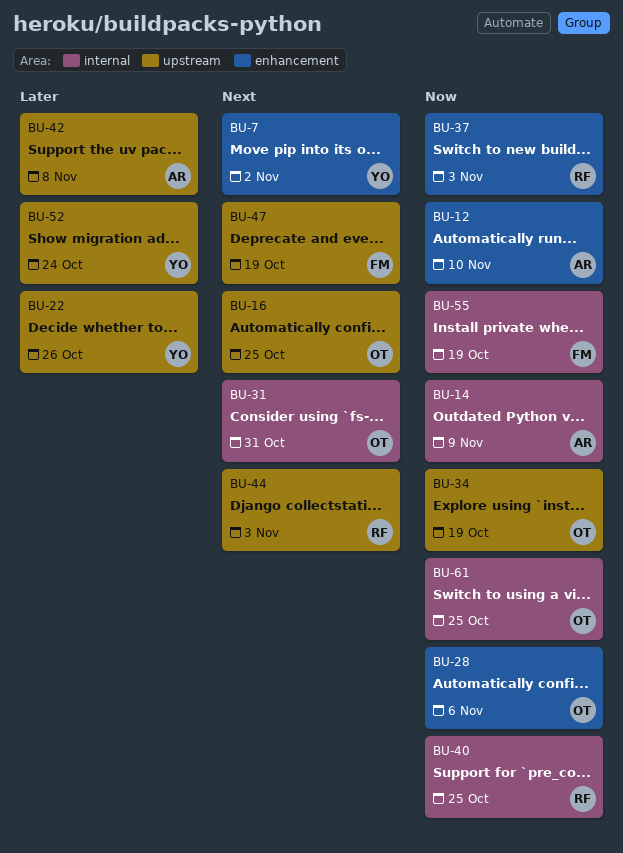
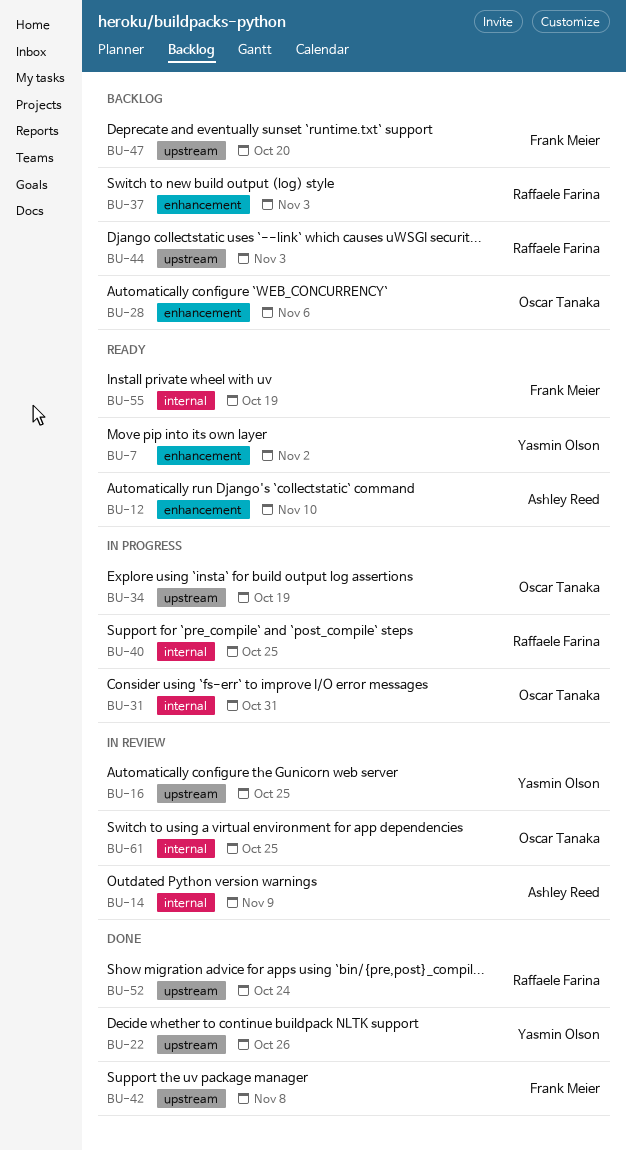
BU-16, owner: Oscar Tanaka -> Yasmin Olson
BU-42, owner: Ashley Reed -> Frank Meier
BU-47, due: Oct 19 -> Oct 20
BU-52, owner: Yasmin Olson -> Raffaele Farina

